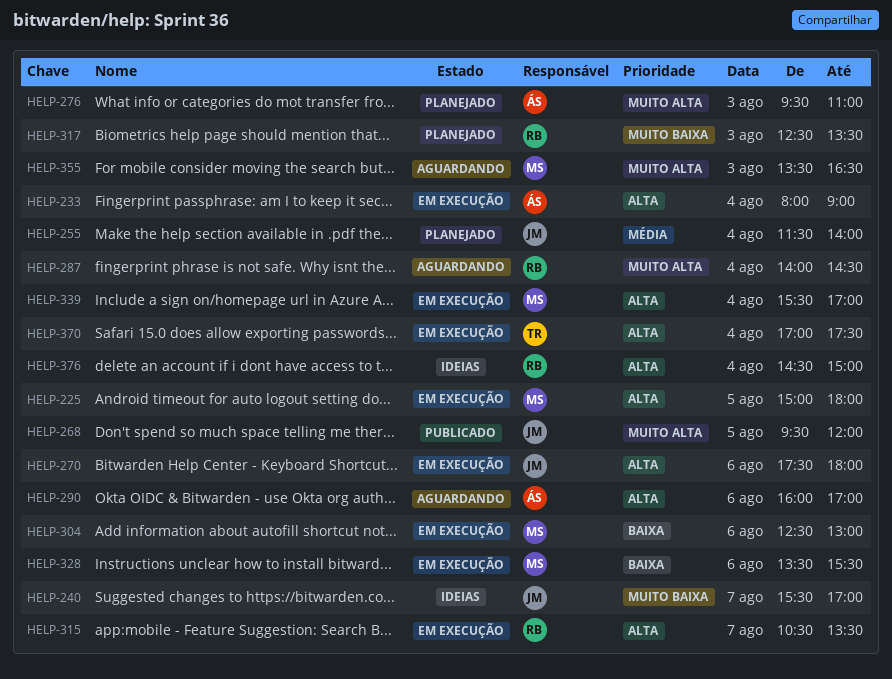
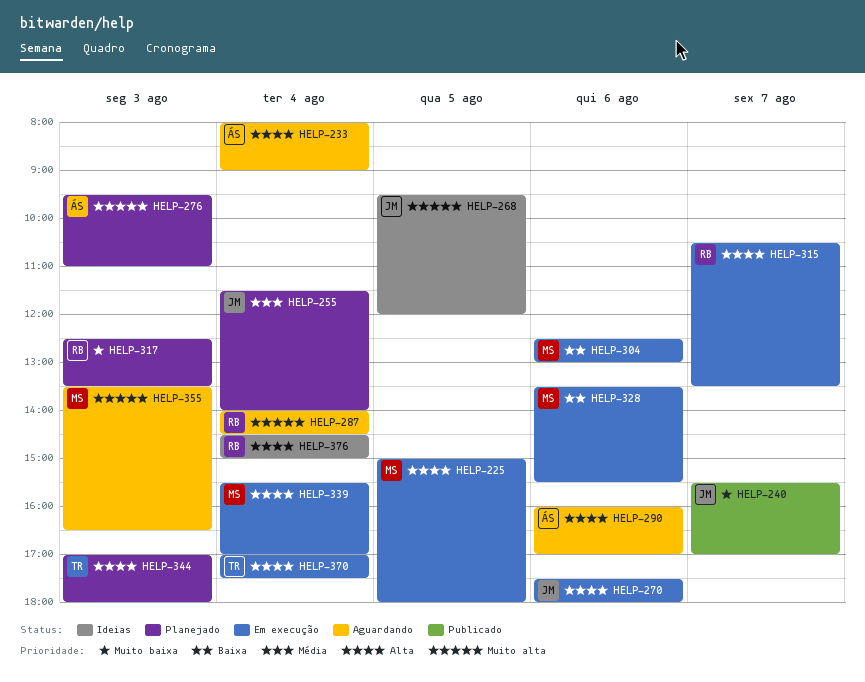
HELP-233, status: Em execução -> Aguardando
HELP-240, status: Ideias -> Publicado
HELP-268, status: Publicado -> Ideias
HELP-344: none -> present

